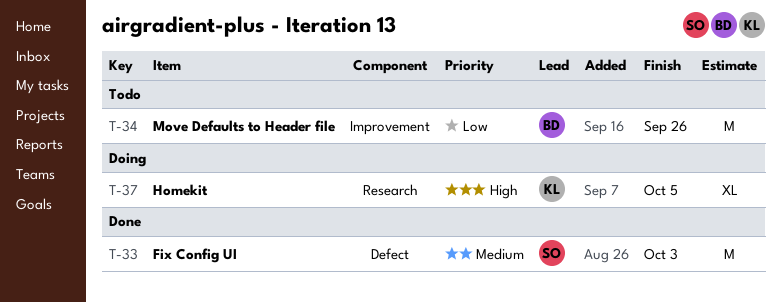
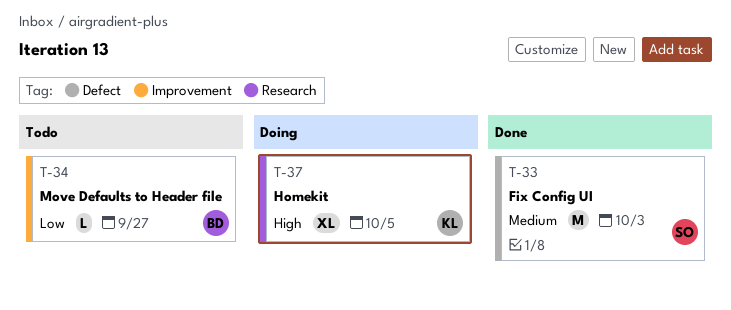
T-34, estimate: M -> L
T-34, due: Sep 26 -> Sep 27

